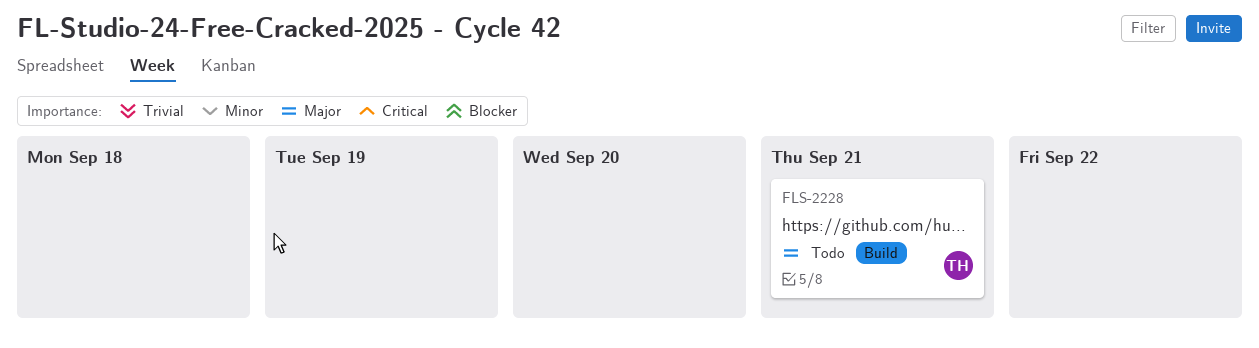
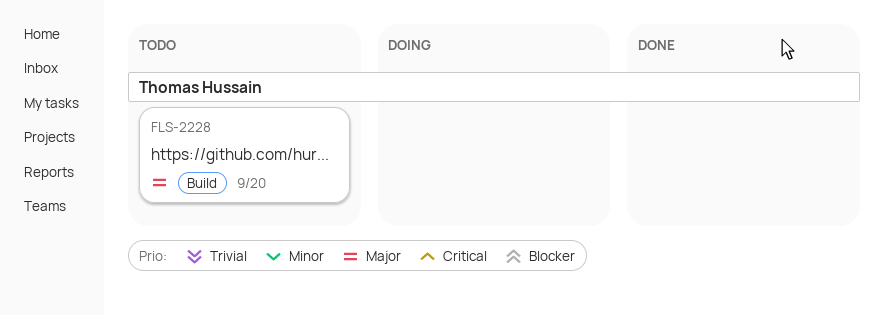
FLS-2228, due: Sep 21 -> Sep 20

